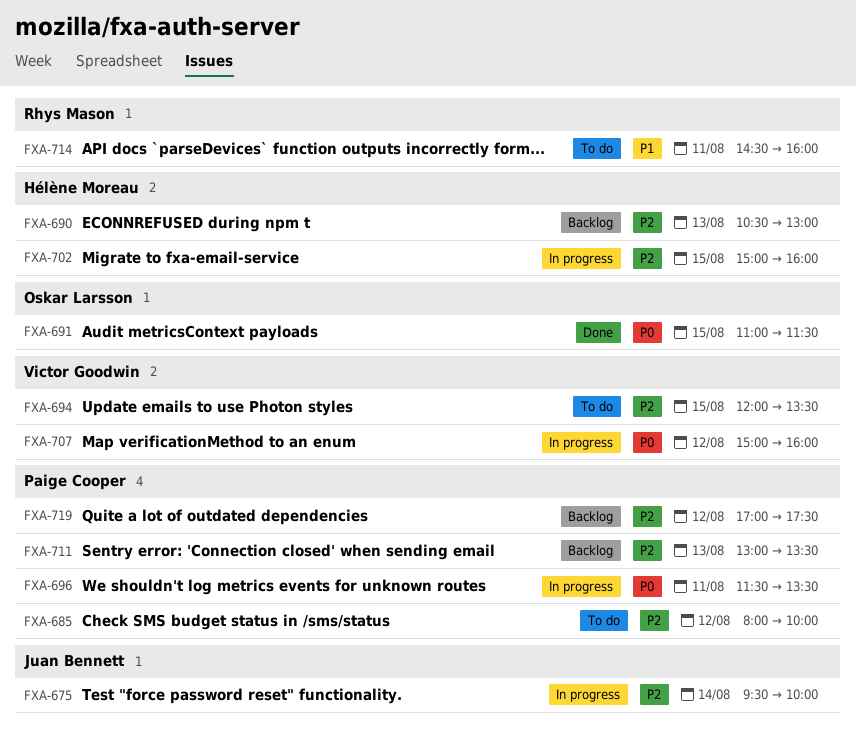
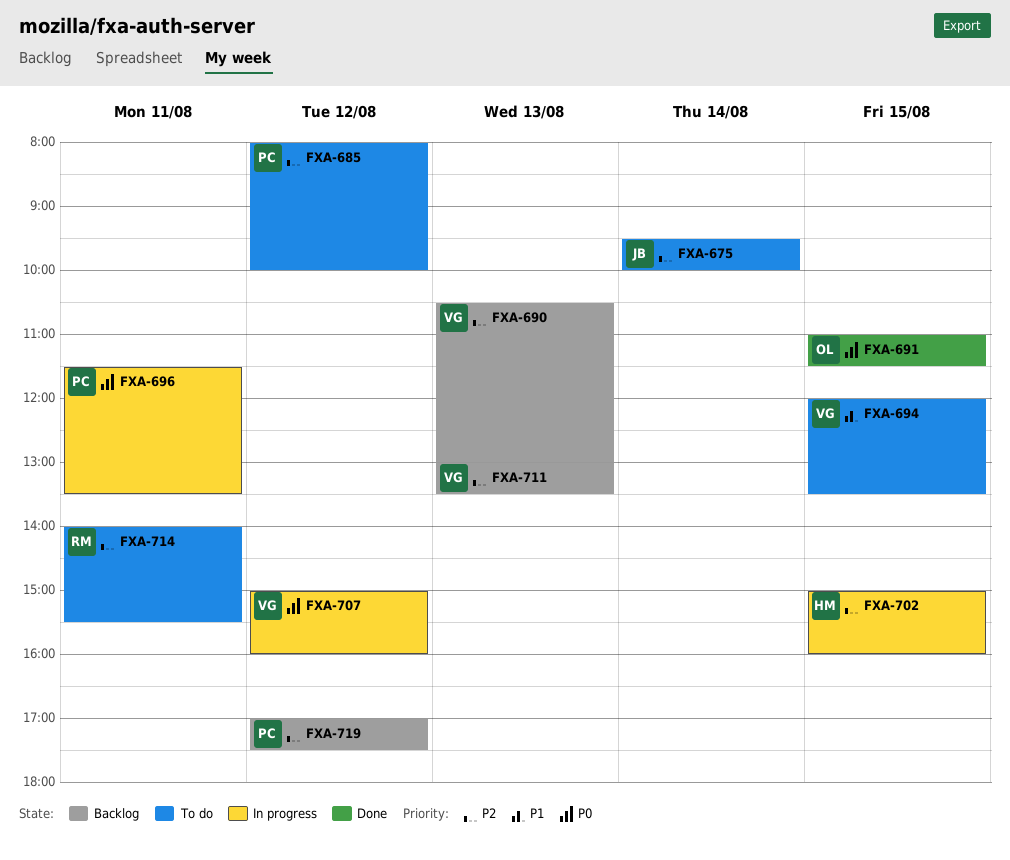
FXA-675, status: In progress -> To do
FXA-690, owner: Hélène Moreau -> Victor Goodwin
FXA-694, priority: P2 -> P1
FXA-711, owner: Paige Cooper -> Victor Goodwin
FXA-714, priority: P1 -> P2
FXA-714, begins: 14:30 -> 14:00
FXA-714, ends: 16:00 -> 15:30

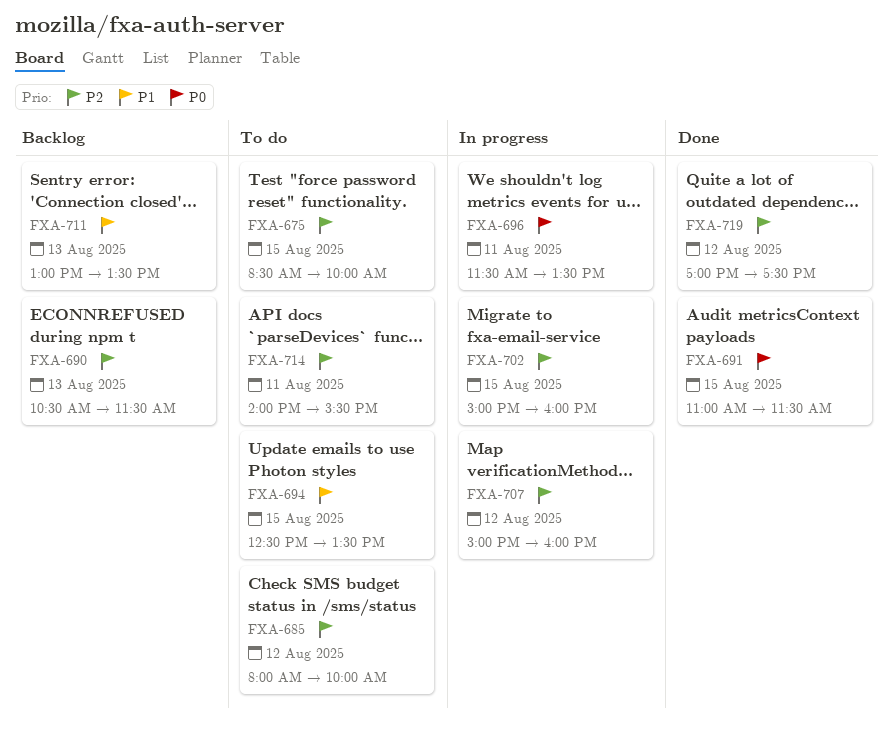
FXA-675, day: Aug 14 -> Aug 15
FXA-675, begins: 09:30 -> 08:30
FXA-690, ends: 13:00 -> 11:30
FXA-694, begins: 12:00 -> 12:30
FXA-707, priority: P0 -> P2
FXA-711, priority: P2 -> P1
FXA-719, status: Backlog -> Done

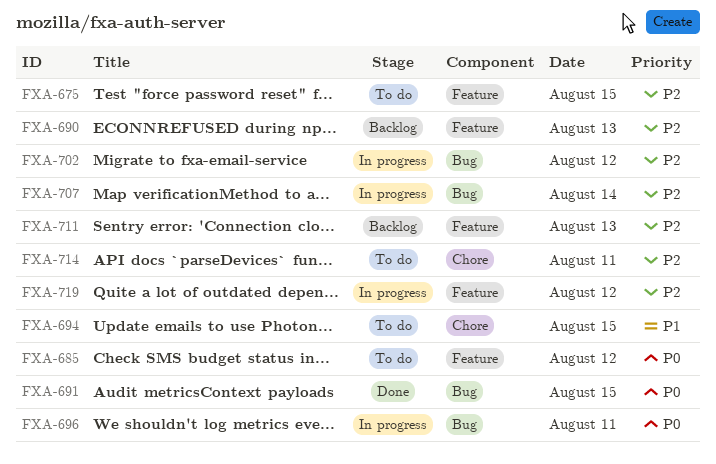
FXA-685, priority: P2 -> P0
FXA-702, day: Aug 15 -> Aug 12
FXA-707, day: Aug 12 -> Aug 14
FXA-711, priority: P1 -> P2
FXA-719, status: Done -> In progress

